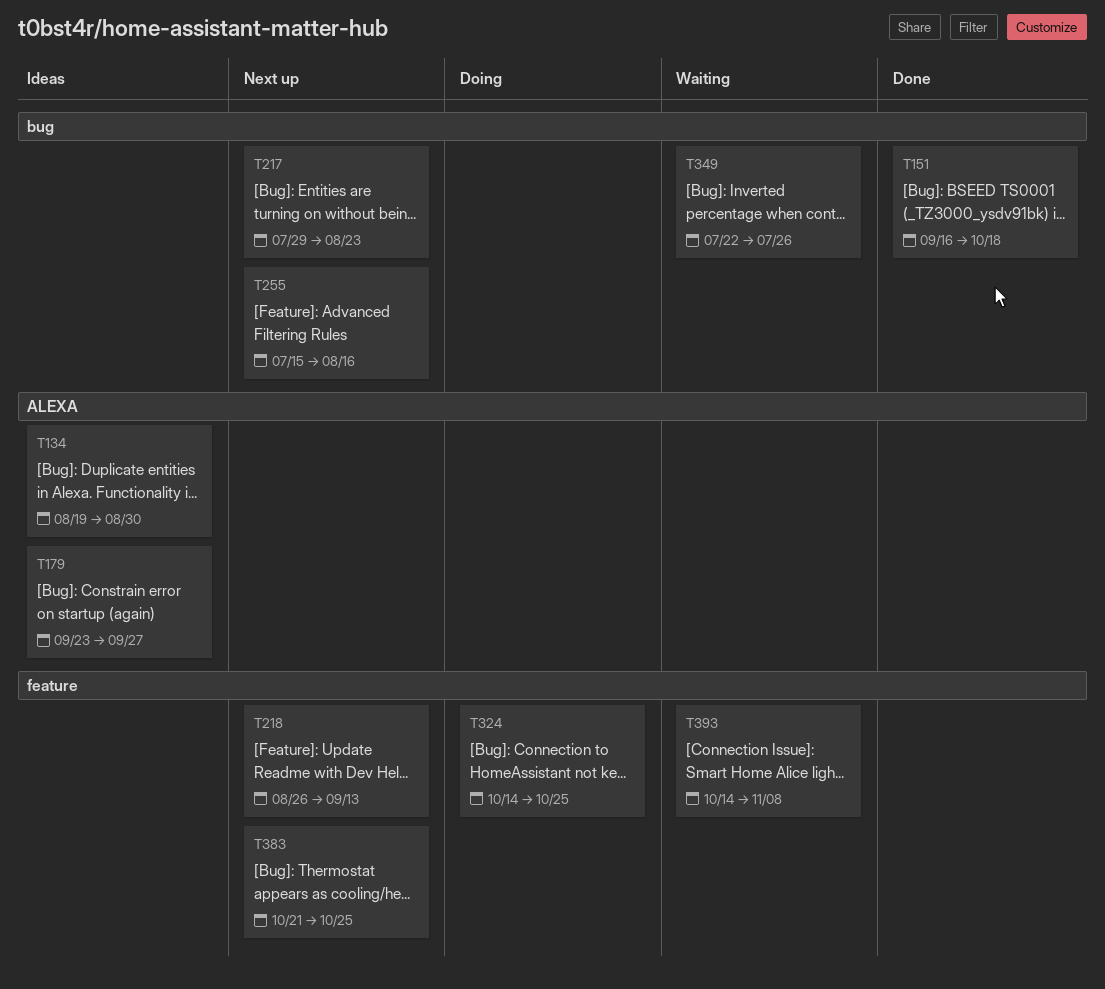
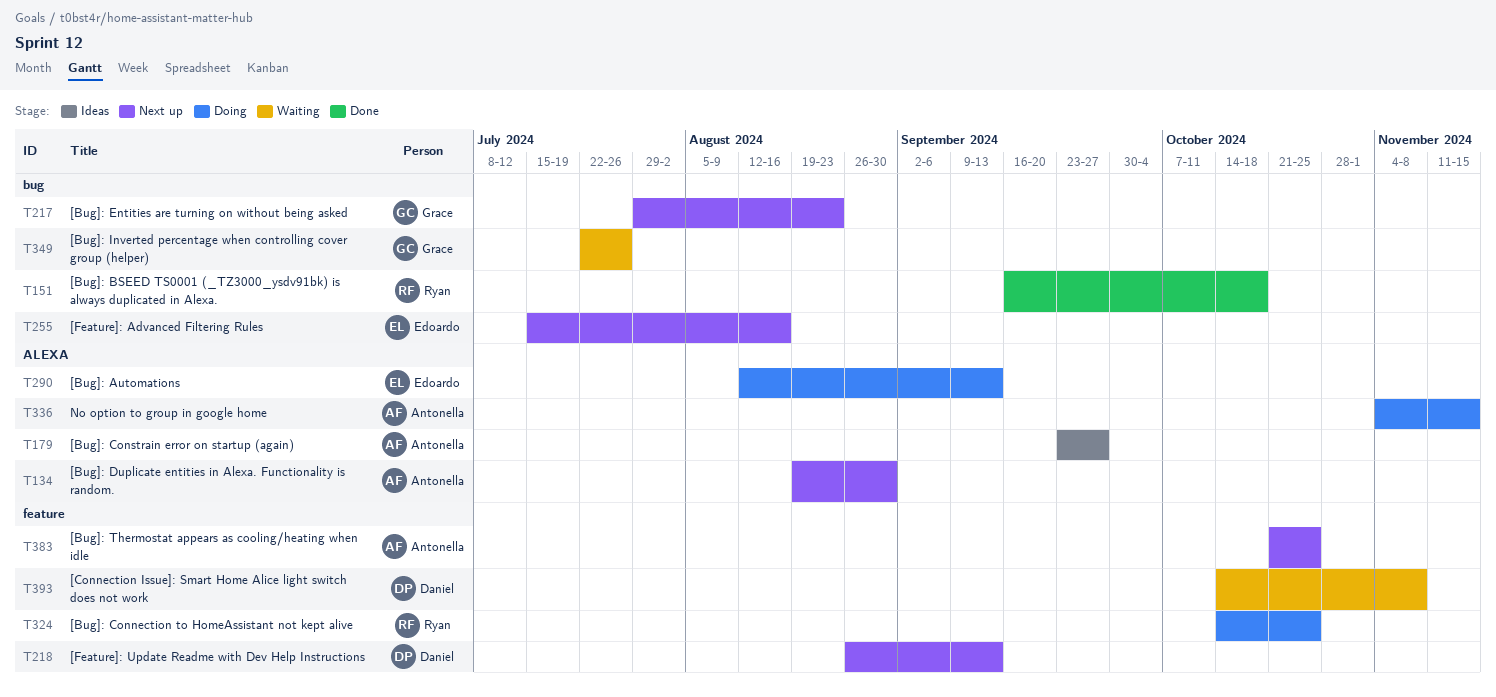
T134, status: Ideas -> Next up
T290: none -> present
T336: none -> present

